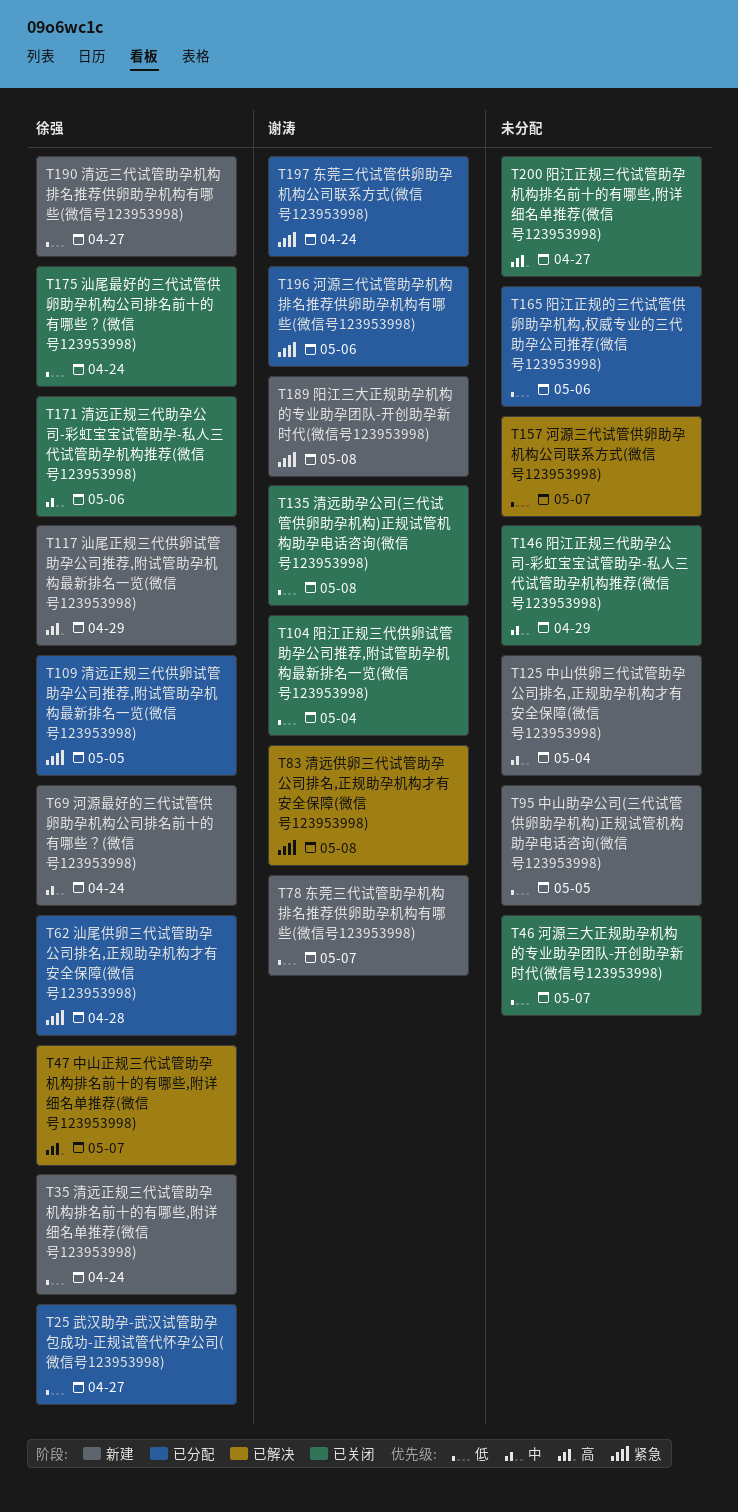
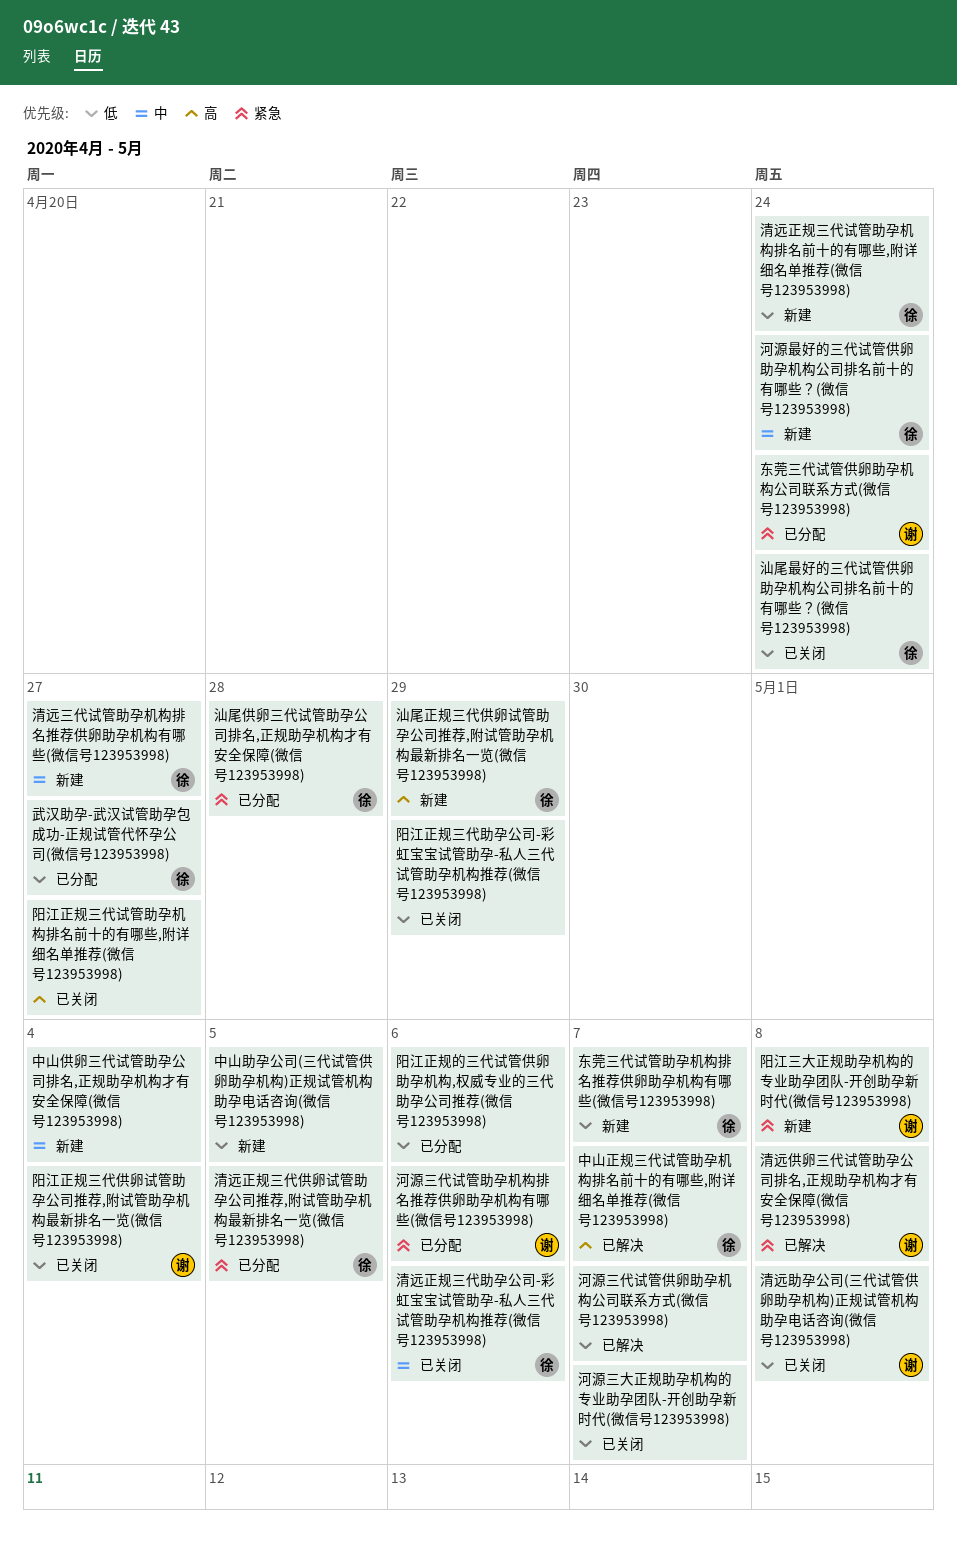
东莞三代试管助孕机构排名推荐供卵助孕机构有哪些(微信号123953998), owner: 谢涛 -> 徐强
清远三代试管助孕机构排名推荐供卵助孕机构有哪些(微信号123953998), priority: 低 -> 中
阳江正规三代助孕公司-彩虹宝宝试管助孕-私人三代试管助孕机构推荐(微信号123953998), priority: 中 -> 低

